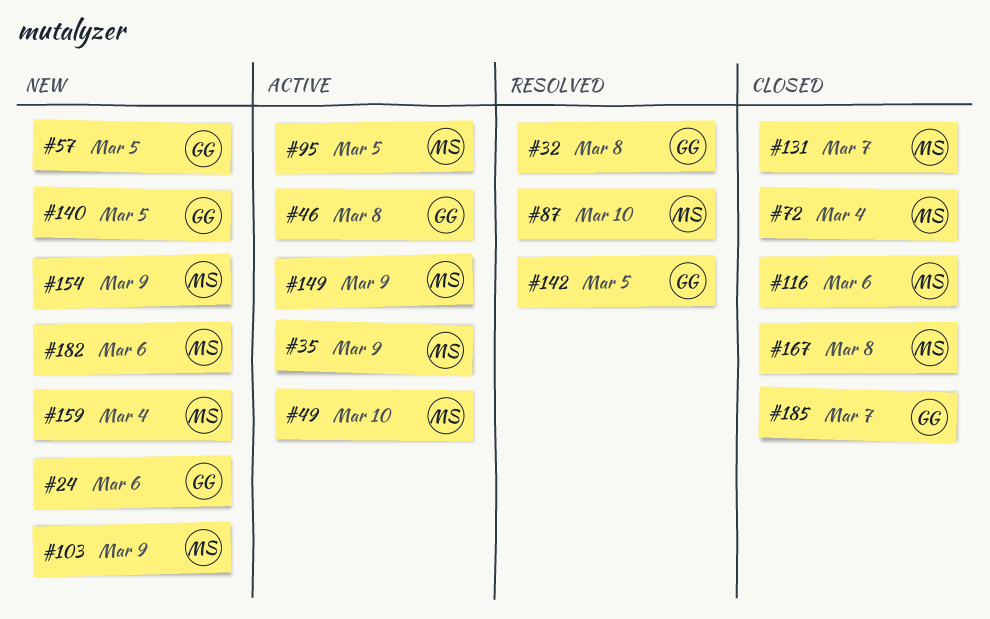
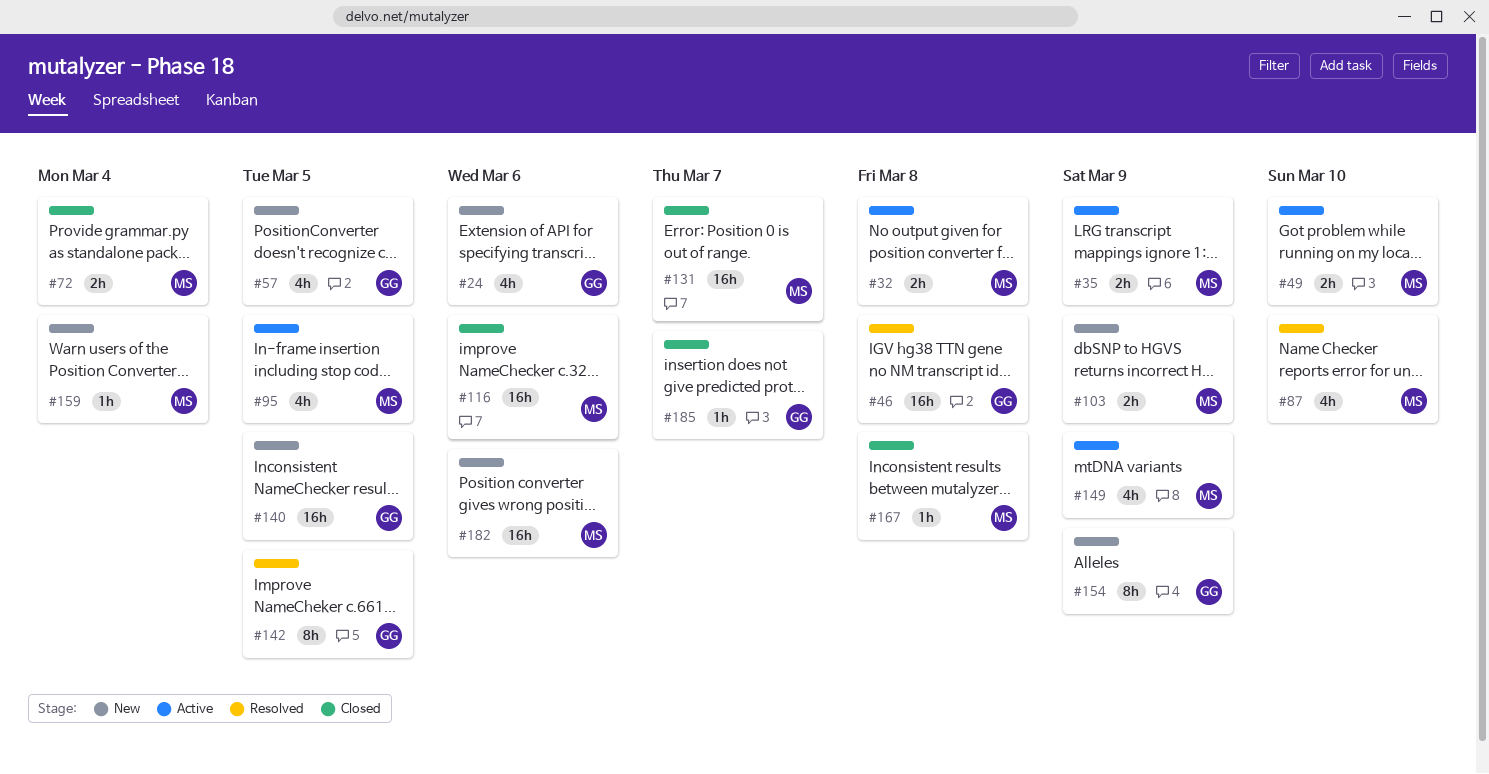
#32, status: Resolved -> Active
#32, owner: GG -> MS
#46, status: Active -> Resolved
#154, owner: MS -> GG

